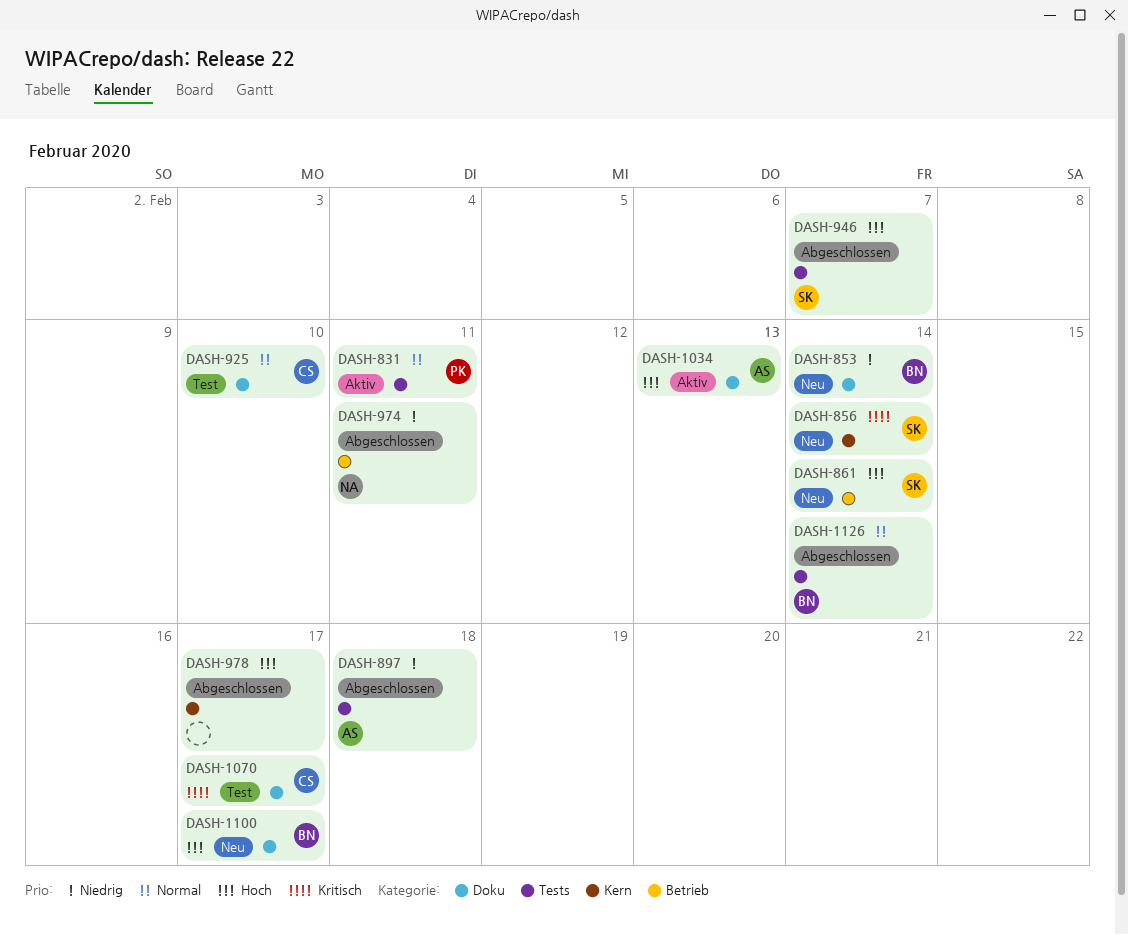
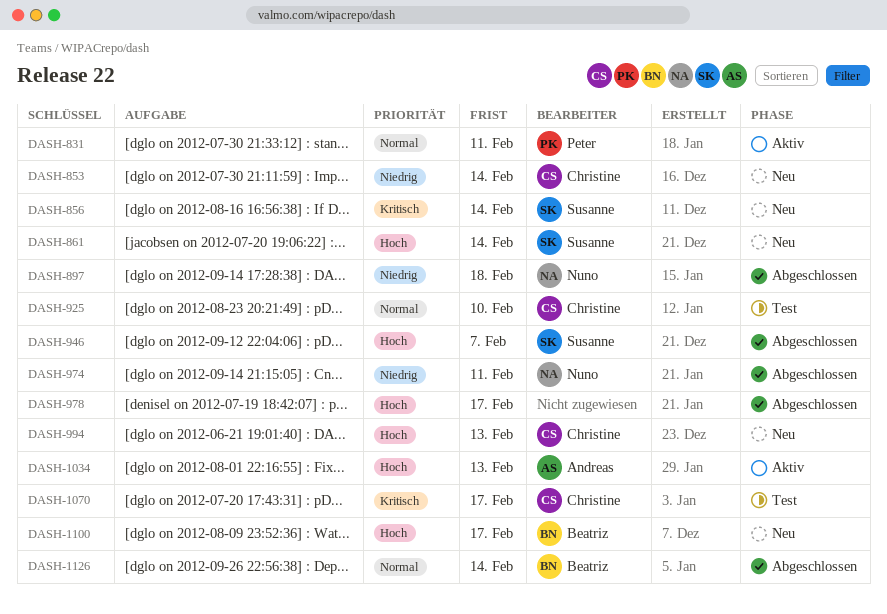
DASH-853, owner: Beatriz -> Christine
DASH-897, owner: Andreas -> Nuno
DASH-994: none -> present

